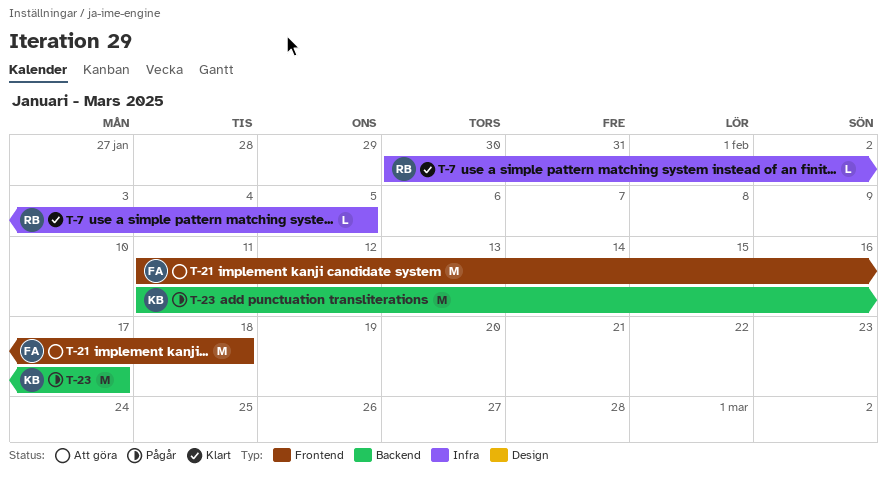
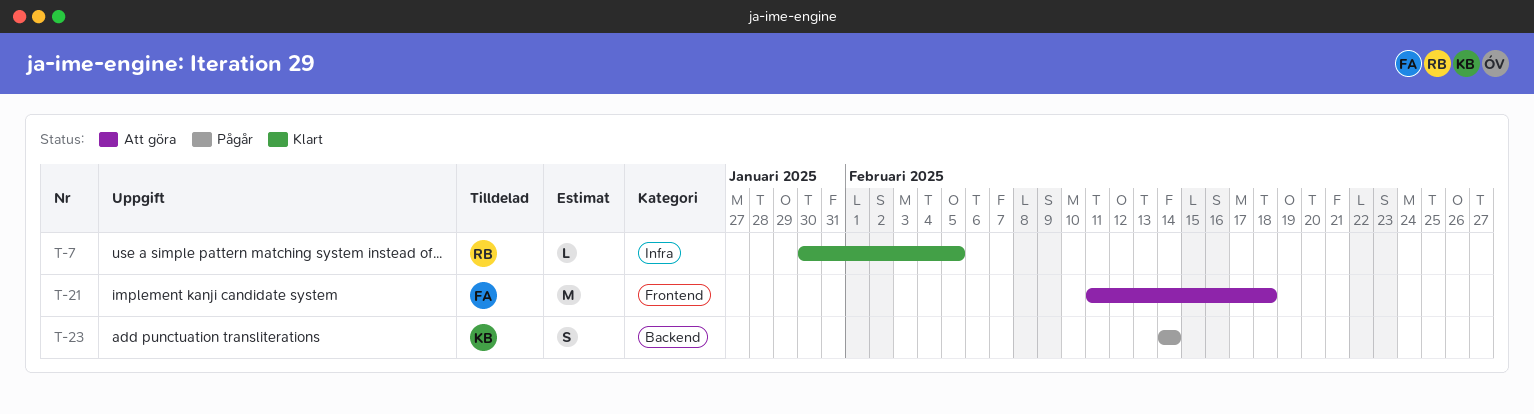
T-23, estimate: M -> S
T-23, start: Feb 11 -> Feb 14
T-23, due: Feb 17 -> Feb 14

